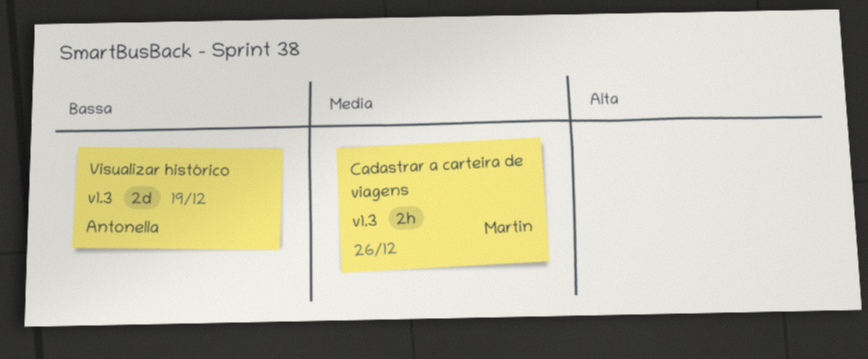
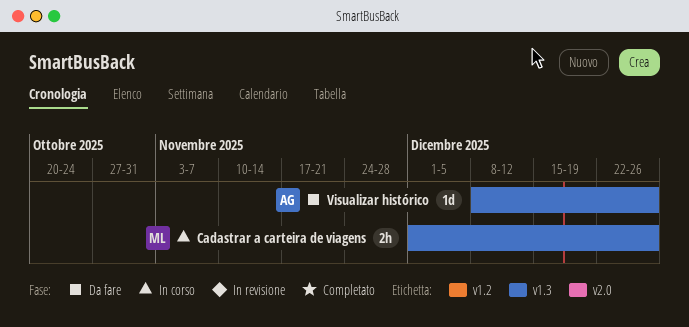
Visualizar histórico, estimate: 2d -> 1d
Visualizar histórico, due: Dec 19 -> Dec 26

